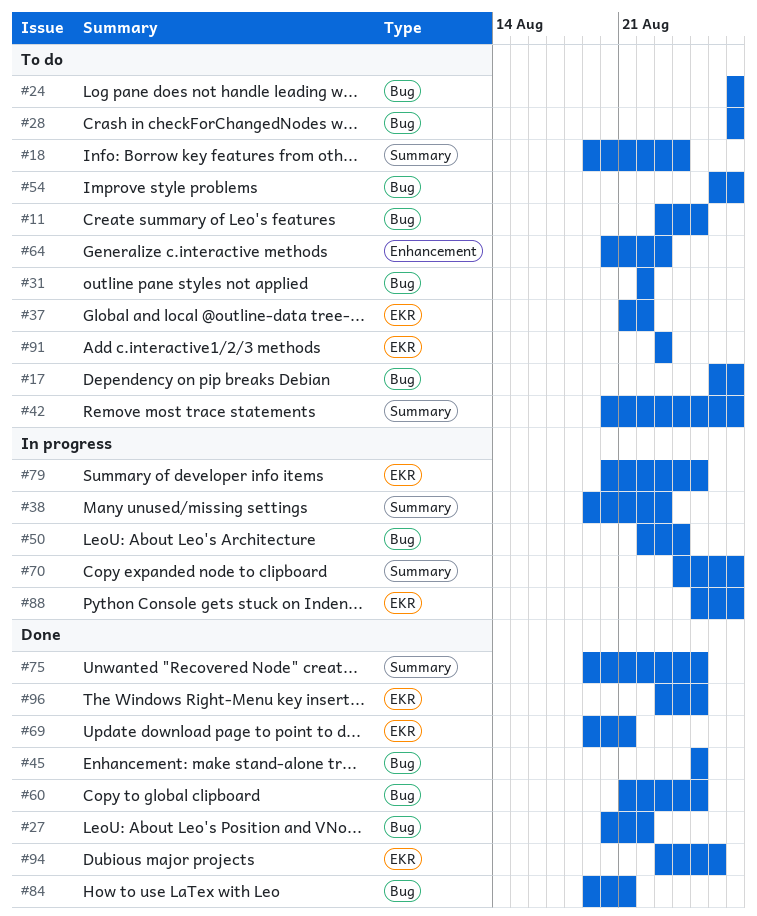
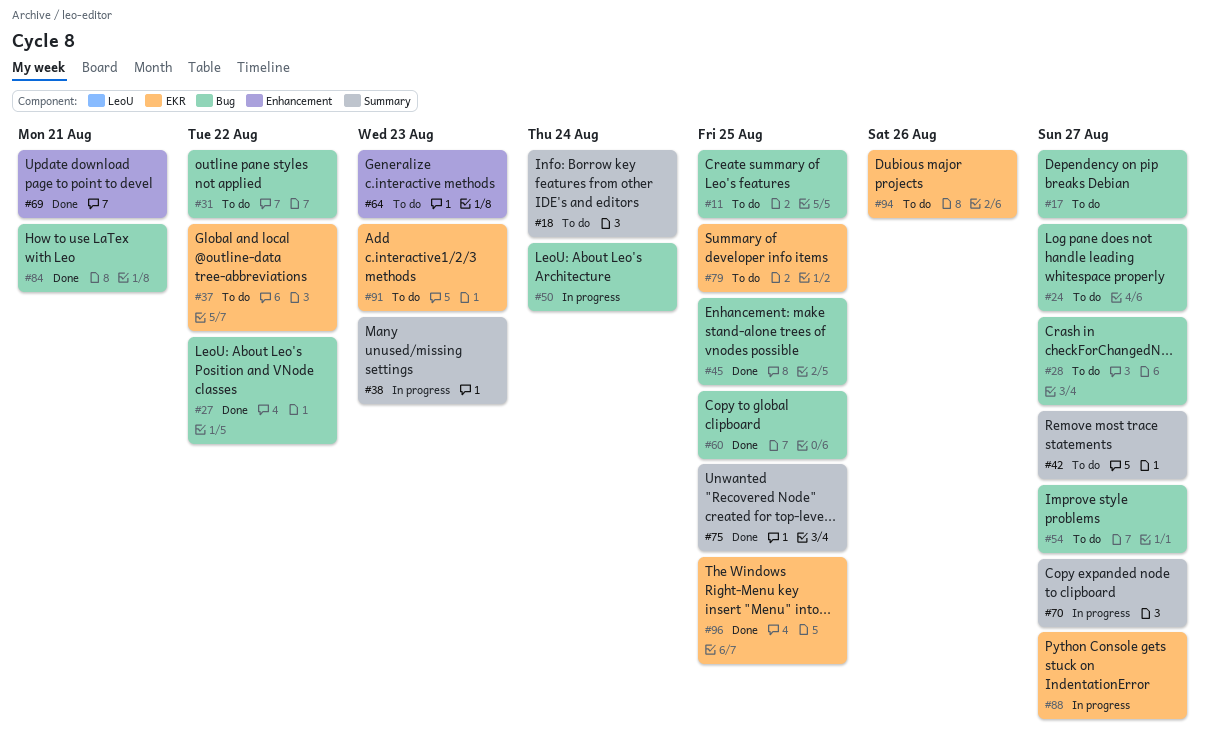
#69, label: EKR -> Enhancement
#79, status: In progress -> To do
#94, status: Done -> To do

